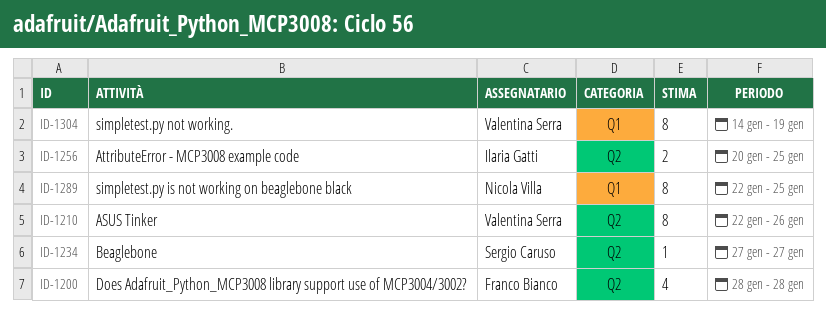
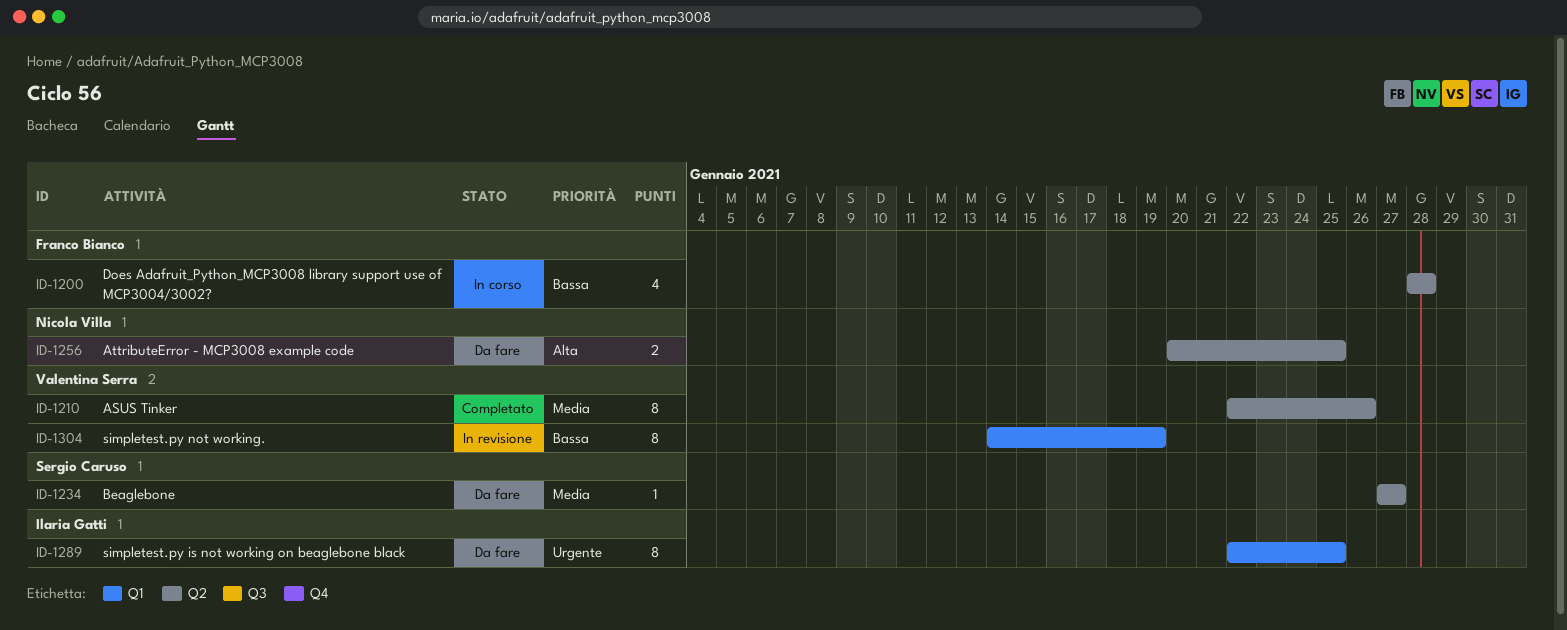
ID-1256, owner: Ilaria Gatti -> Nicola Villa
ID-1289, owner: Nicola Villa -> Ilaria Gatti

